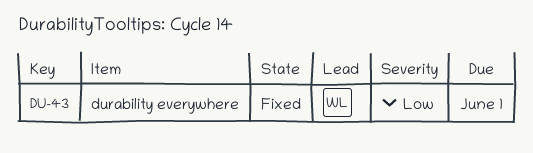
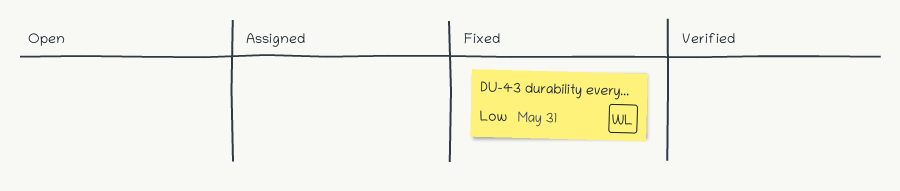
DU-43, due: Jun 1 -> May 31

